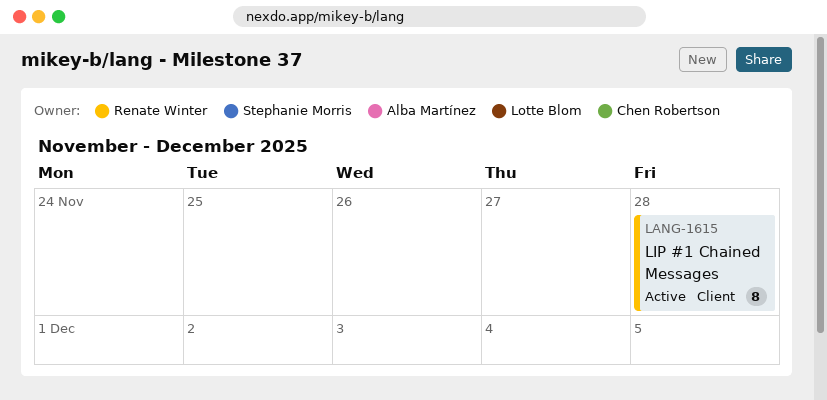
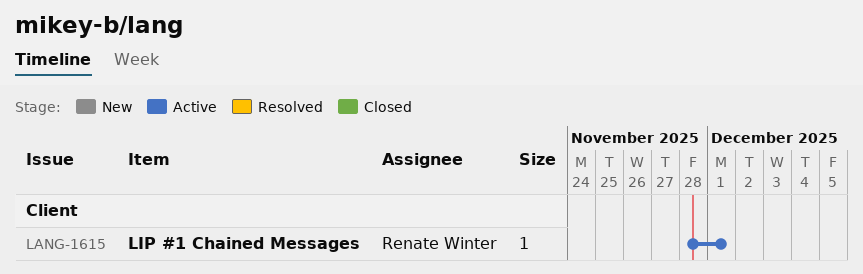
LANG-1615, estimate: 8 -> 1
LANG-1615, due: Nov 28 -> Dec 1

